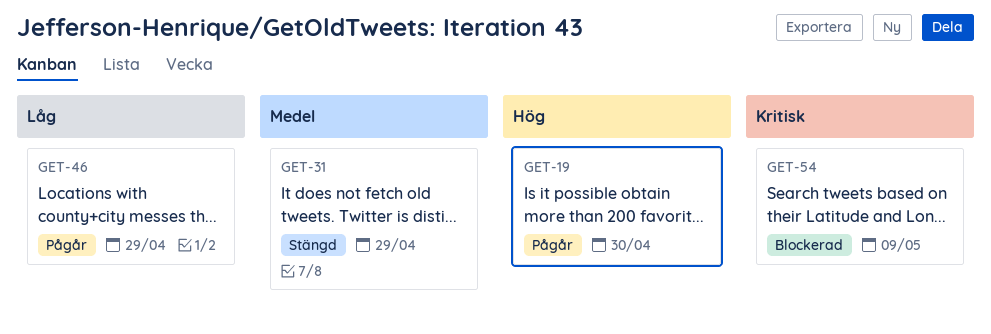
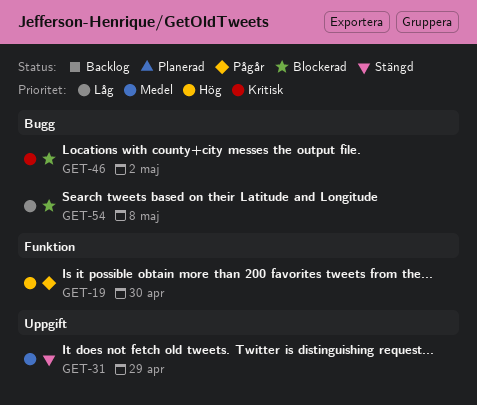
GET-46, status: Pågår -> Blockerad
GET-46, priority: Låg -> Kritisk
GET-46, due: Apr 29 -> May 2
GET-54, priority: Kritisk -> Låg
GET-54, due: May 9 -> May 8

